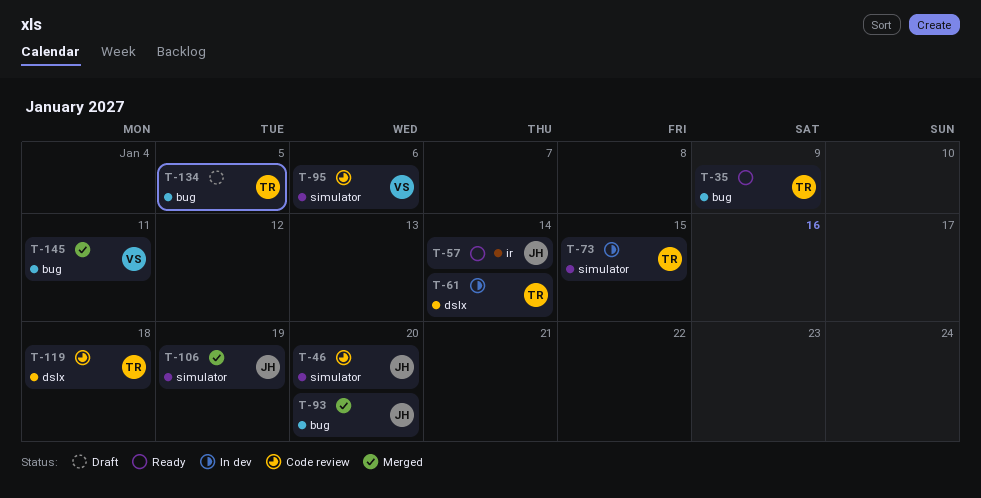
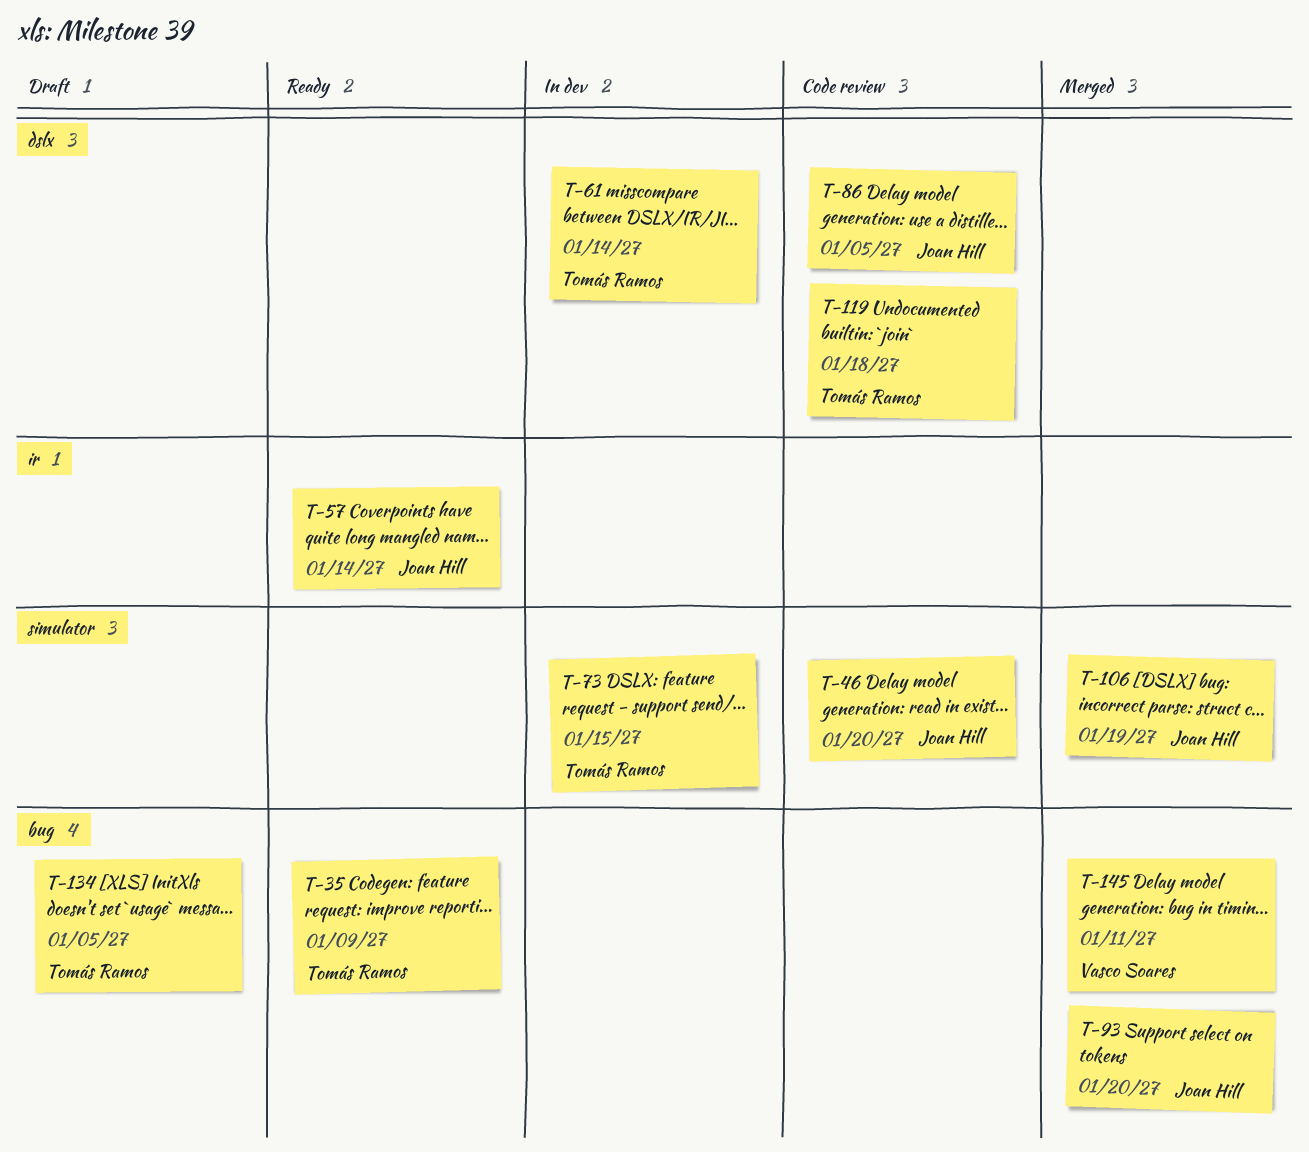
T-86: none -> present
T-95: present -> none

